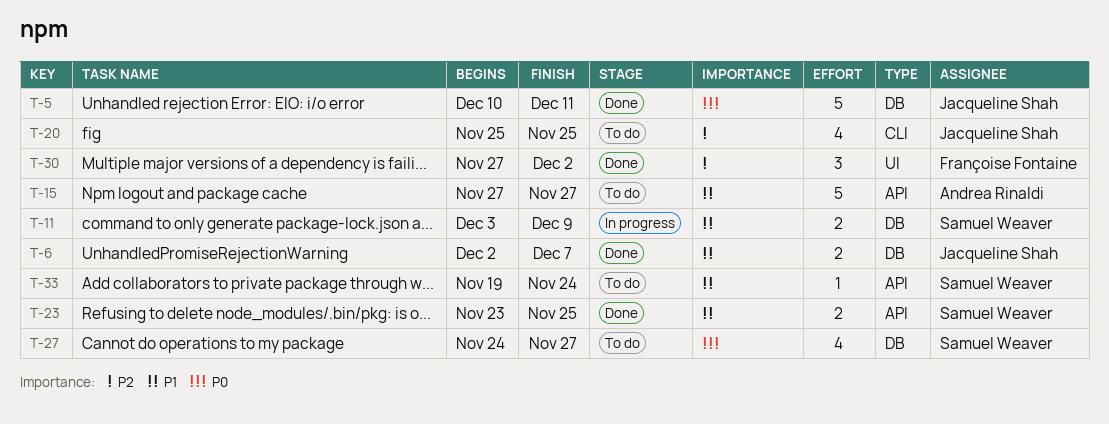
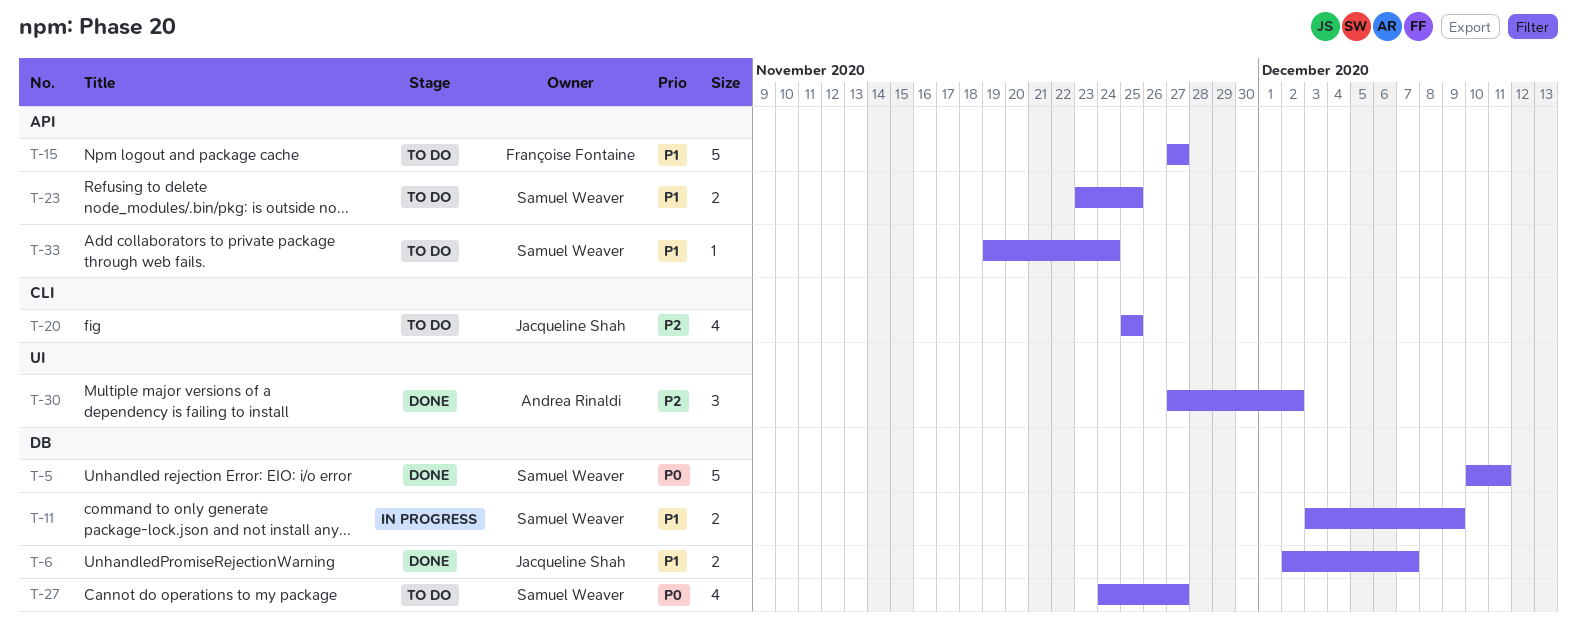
T-5, owner: Jacqueline Shah -> Samuel Weaver
T-15, owner: Andrea Rinaldi -> Françoise Fontaine
T-23, status: Done -> To do
T-30, owner: Françoise Fontaine -> Andrea Rinaldi

